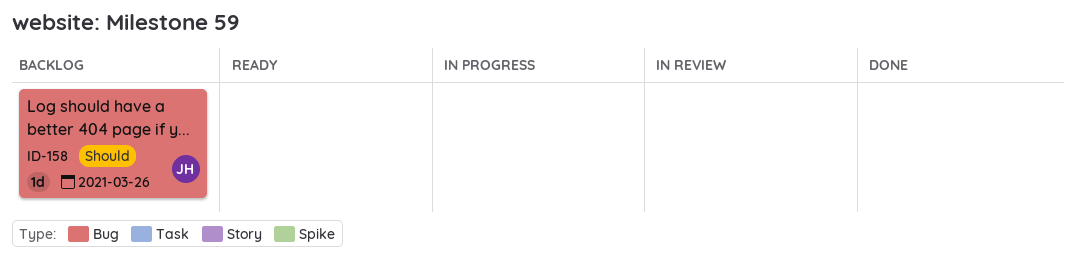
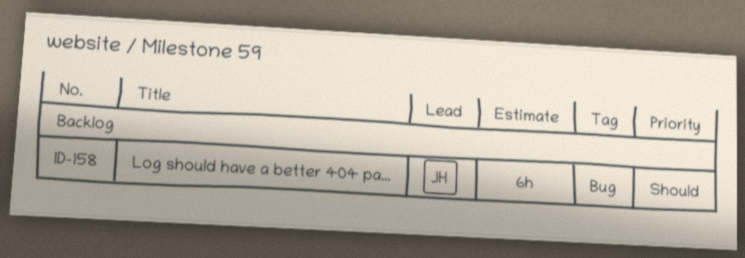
ID-158, estimate: 1d -> 6h

